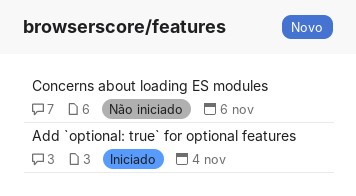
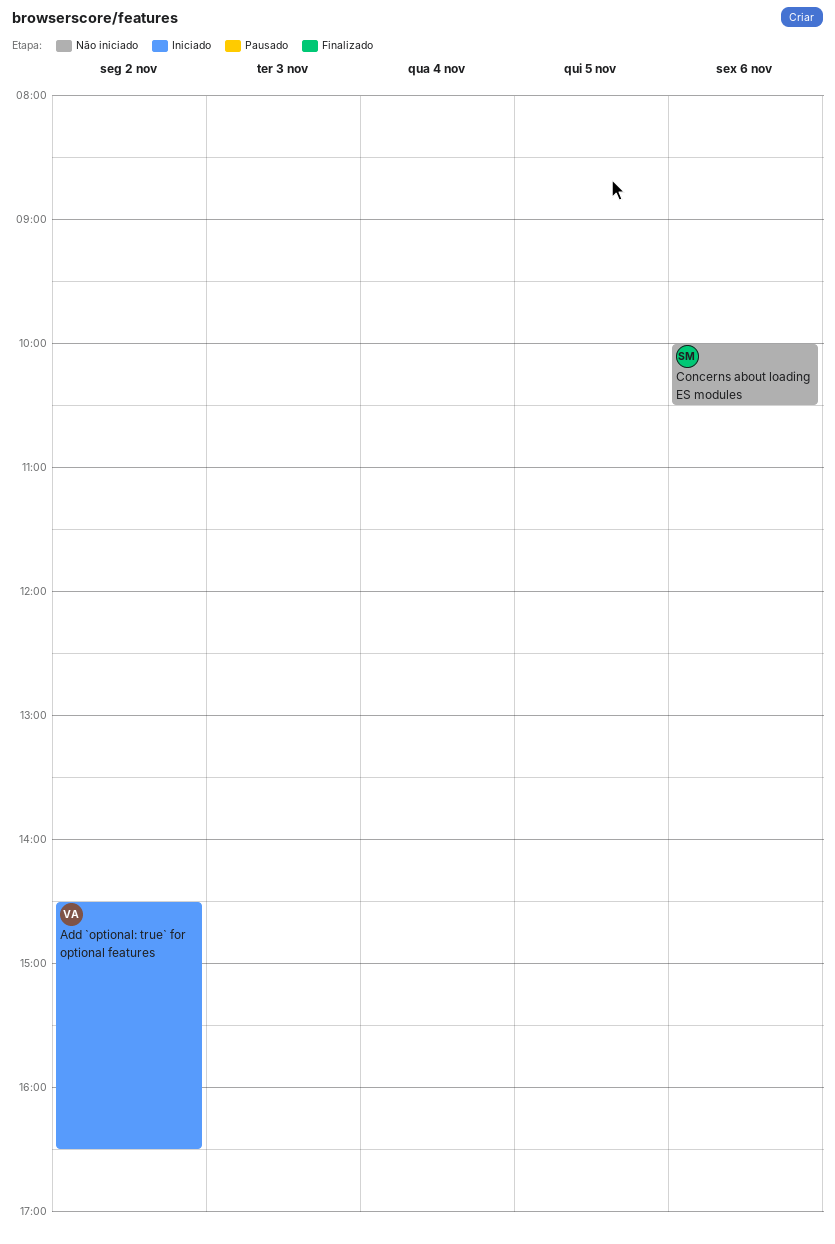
Add `optional: true` for optional features, day: Nov 4 -> Nov 2

